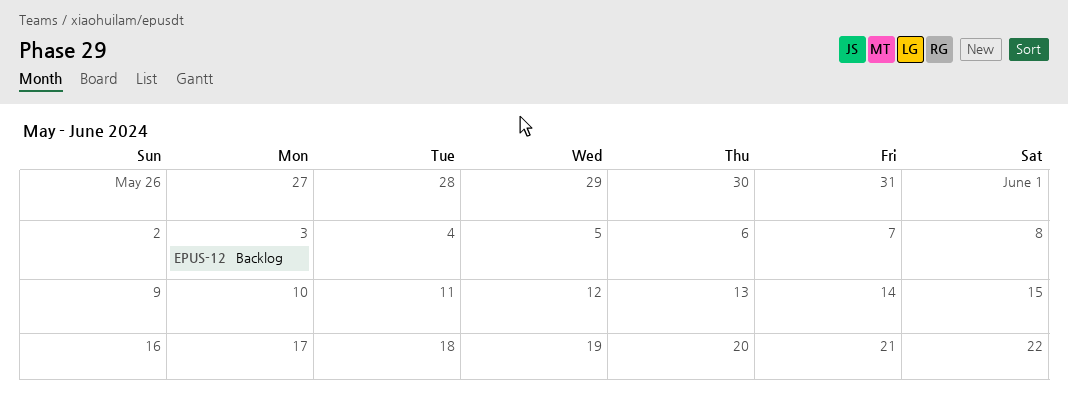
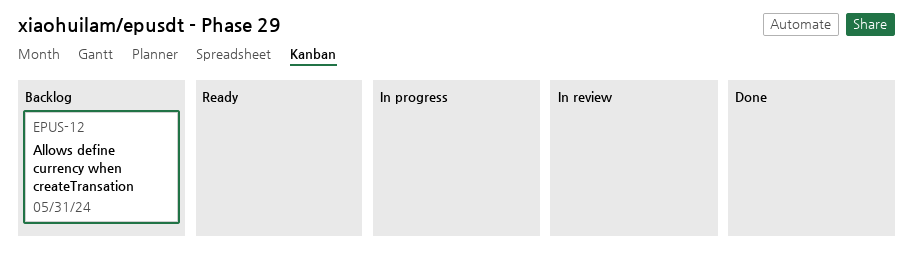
EPUS-12, due: Jun 3 -> May 31

